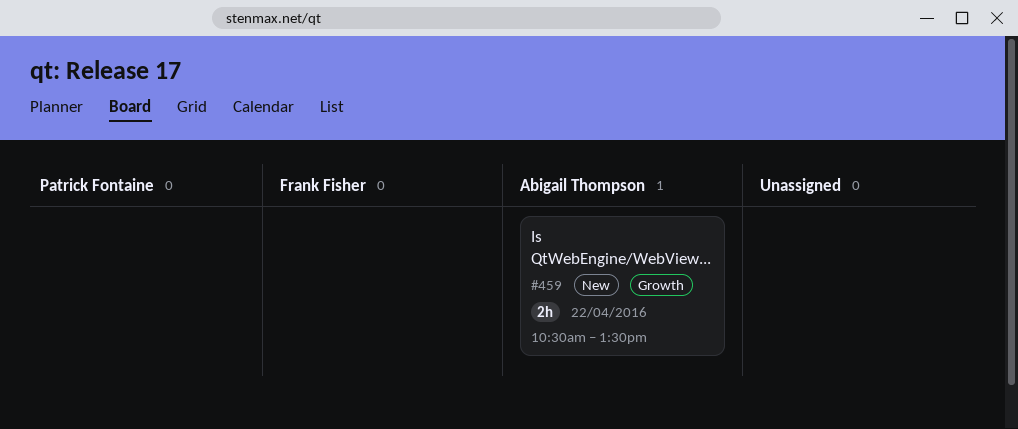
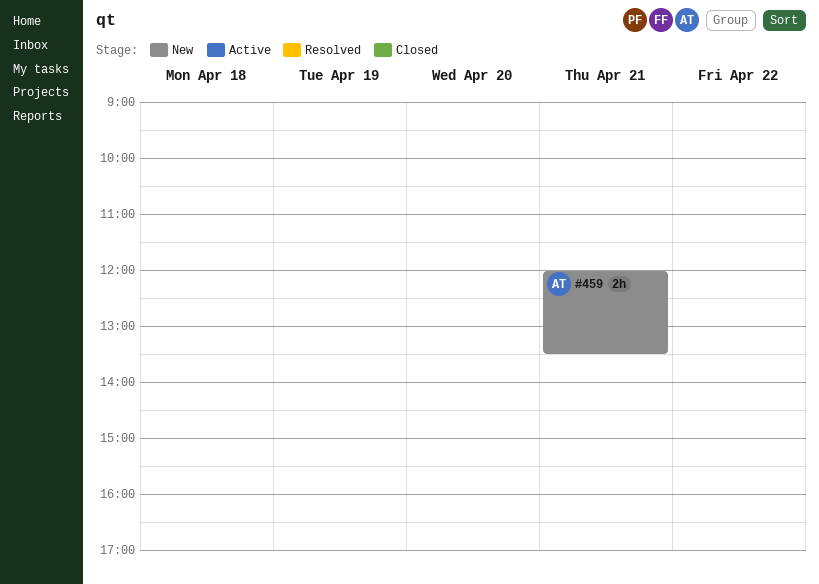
#459, day: Apr 22 -> Apr 21
#459, begins: 10:30 -> 12:00

